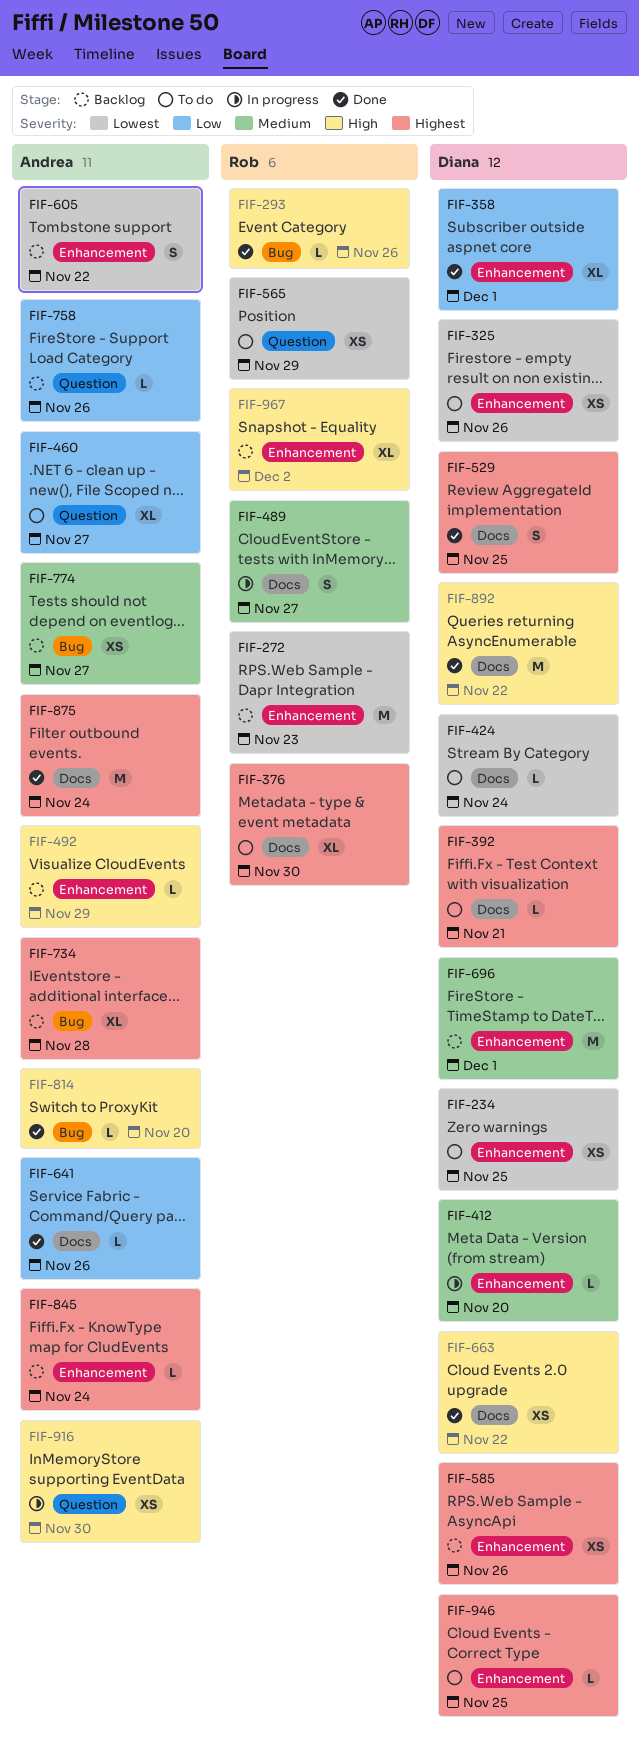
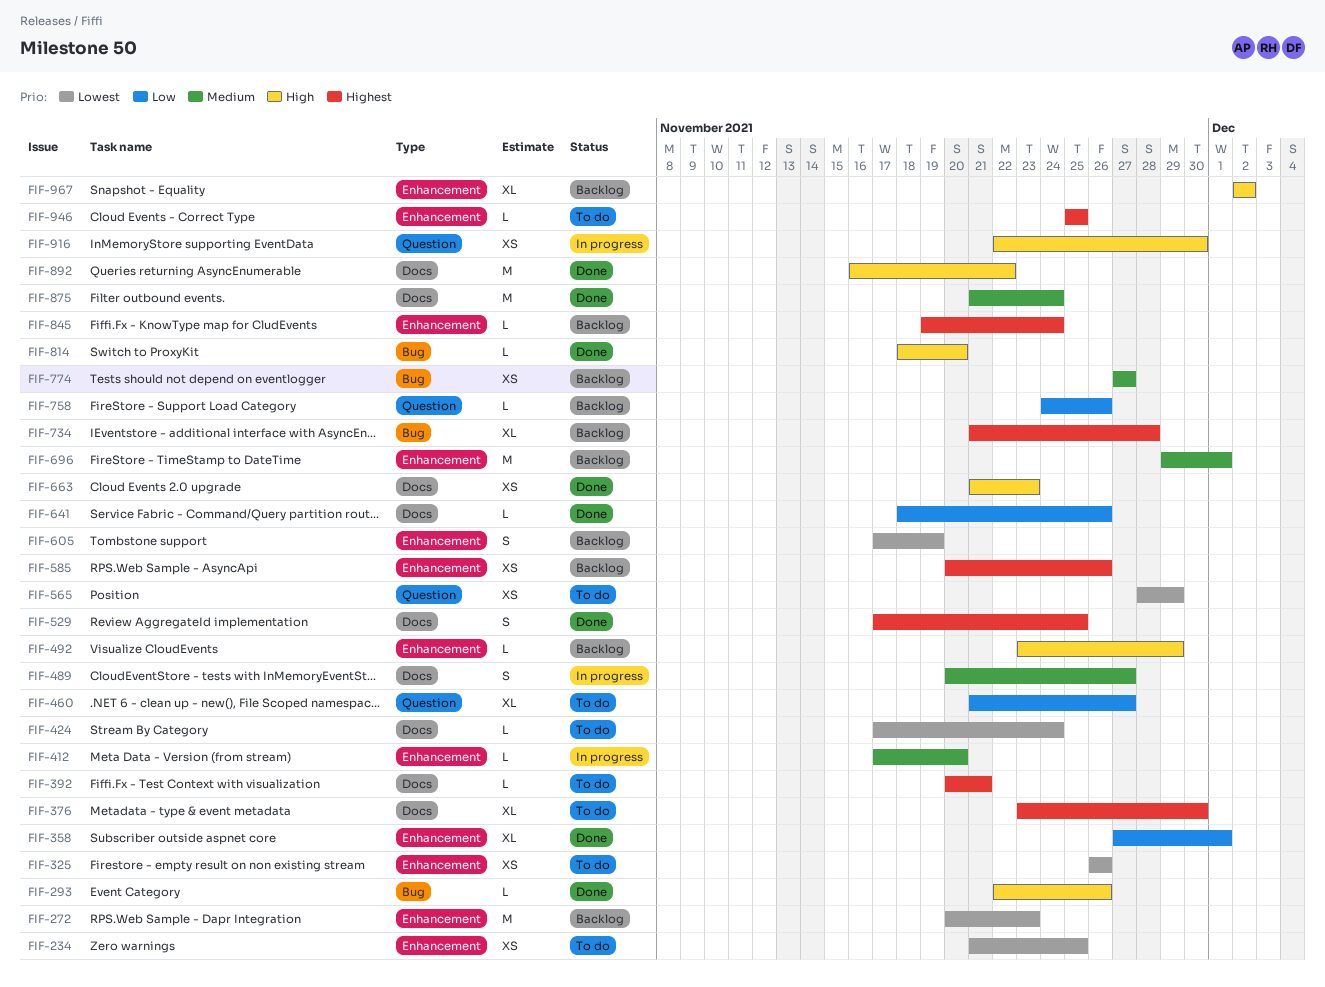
FIF-605, due: Nov 22 -> Nov 19
FIF-663, due: Nov 22 -> Nov 23
FIF-875, priority: Highest -> Medium

